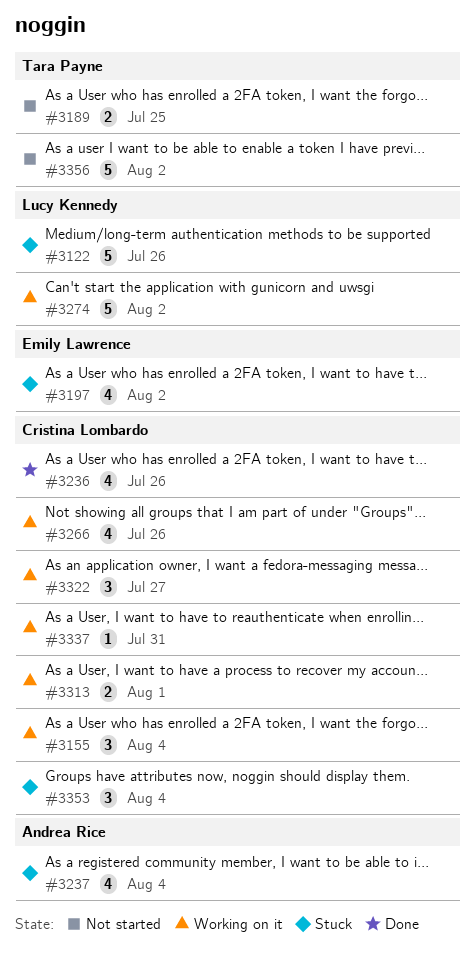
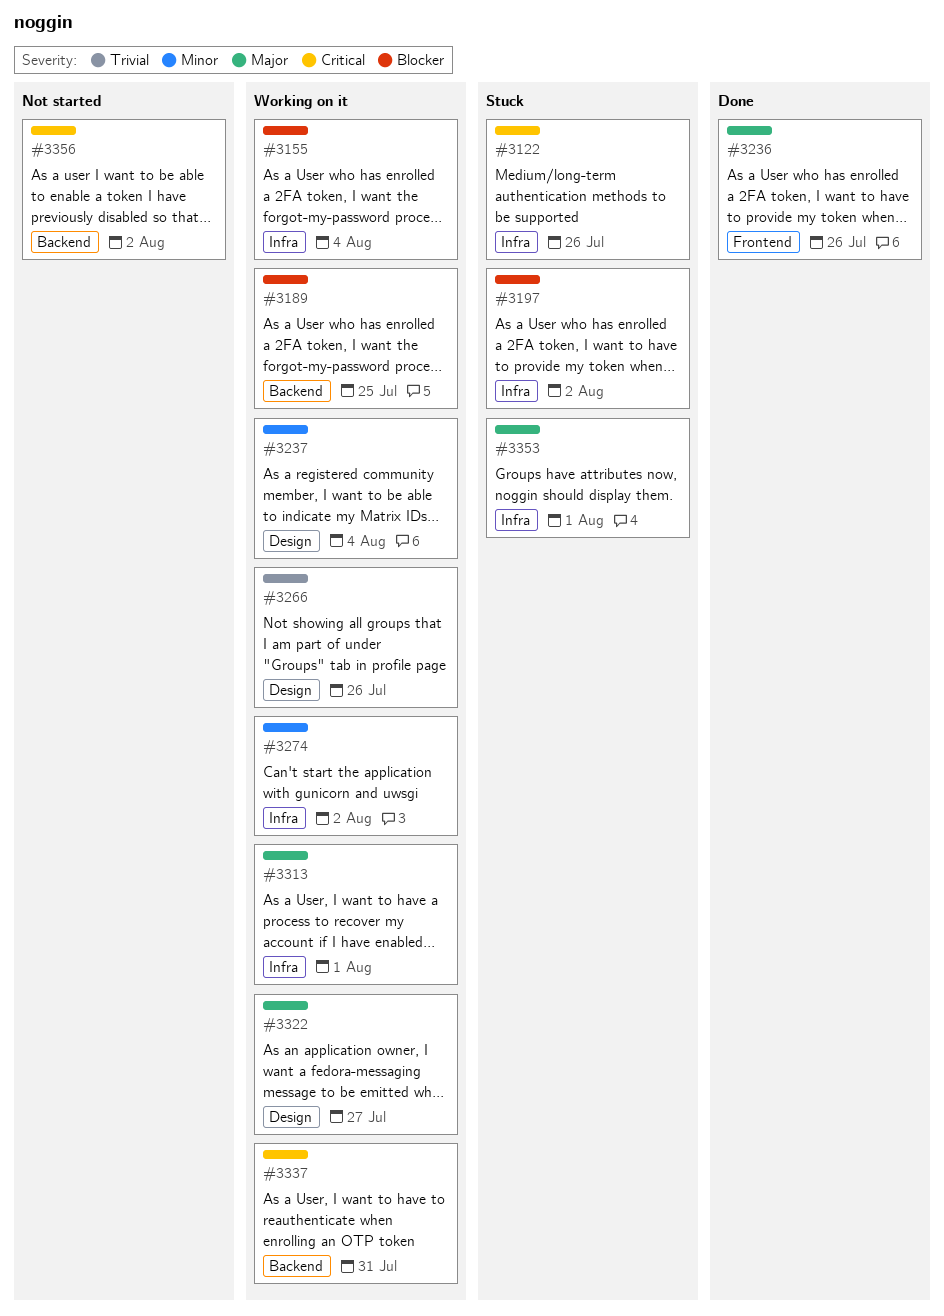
#3189, status: Not started -> Working on it
#3237, status: Stuck -> Working on it
#3353, due: Aug 4 -> Aug 1

